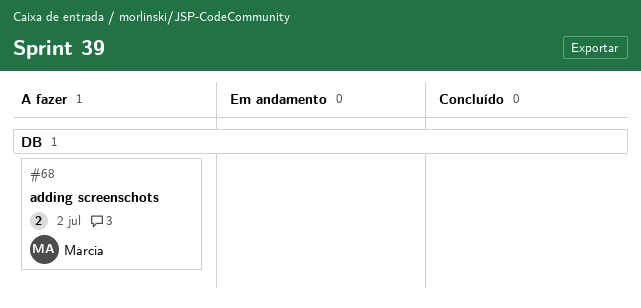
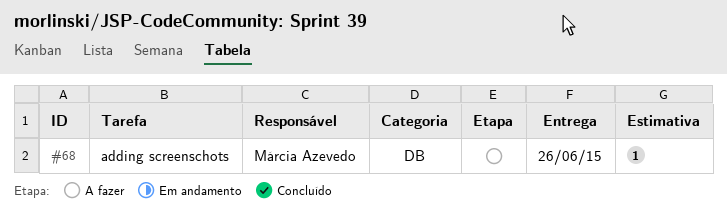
#68, estimate: 2 -> 1
#68, due: Jul 2 -> Jun 26

